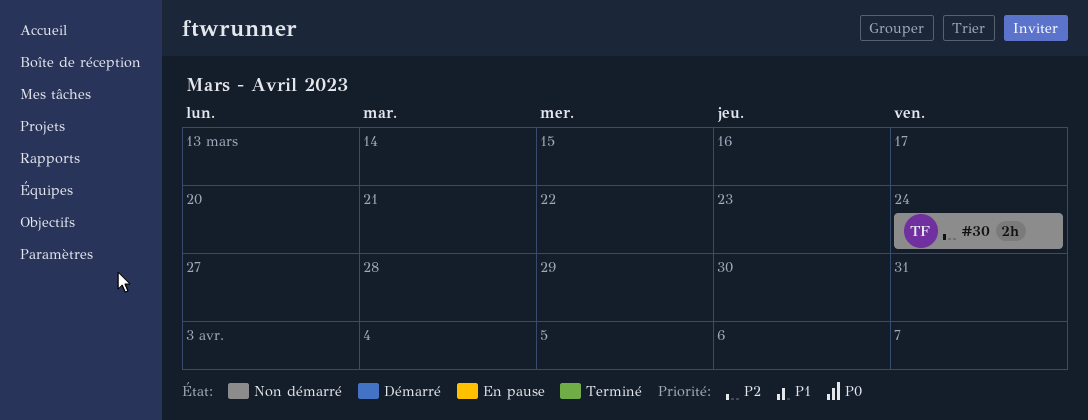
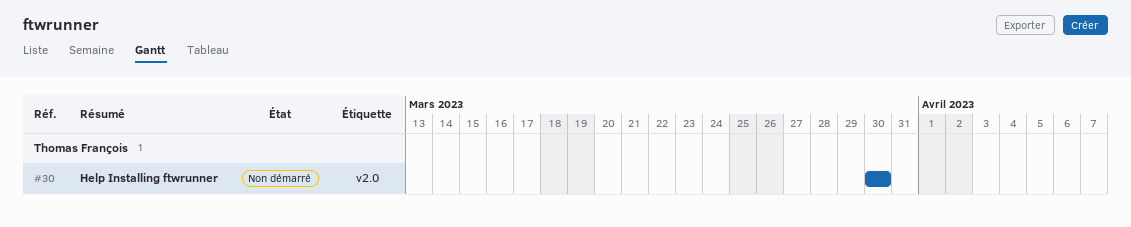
#30, start: Mar 24 -> Mar 30
#30, due: Mar 24 -> Mar 30

